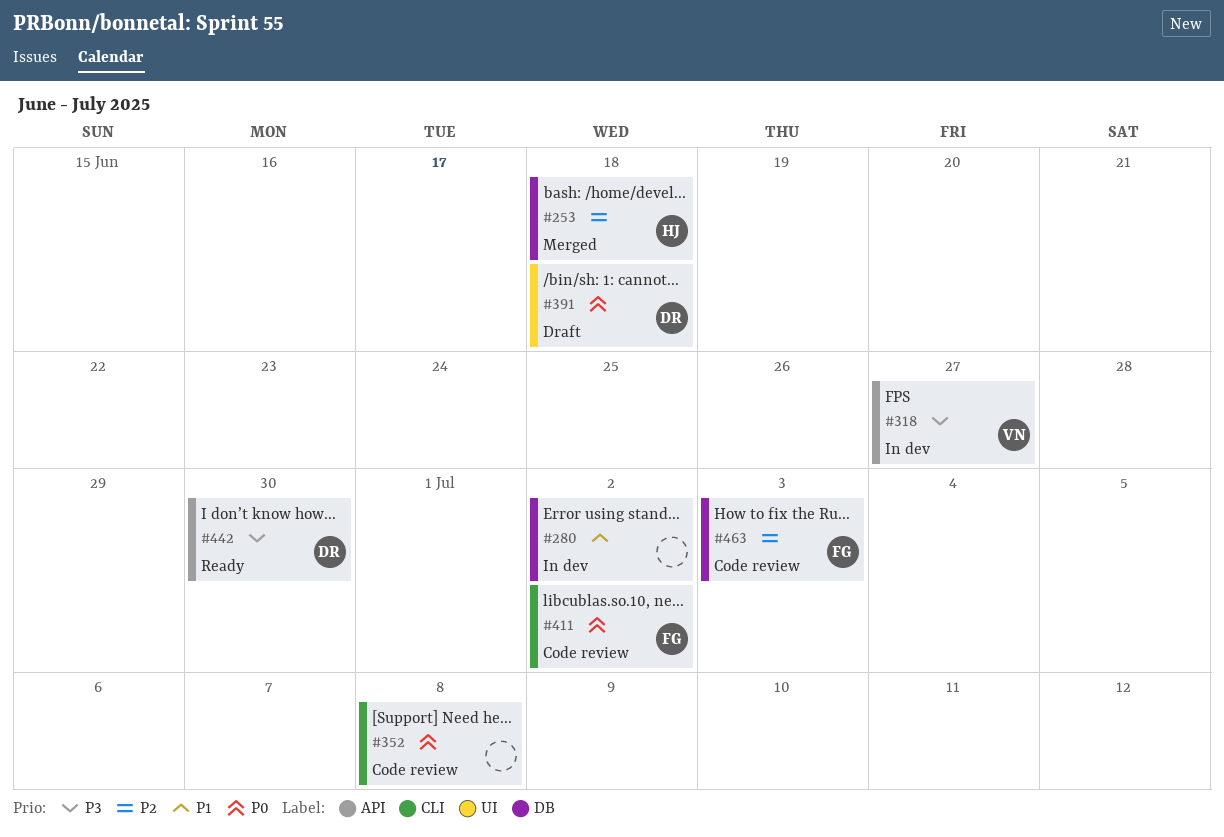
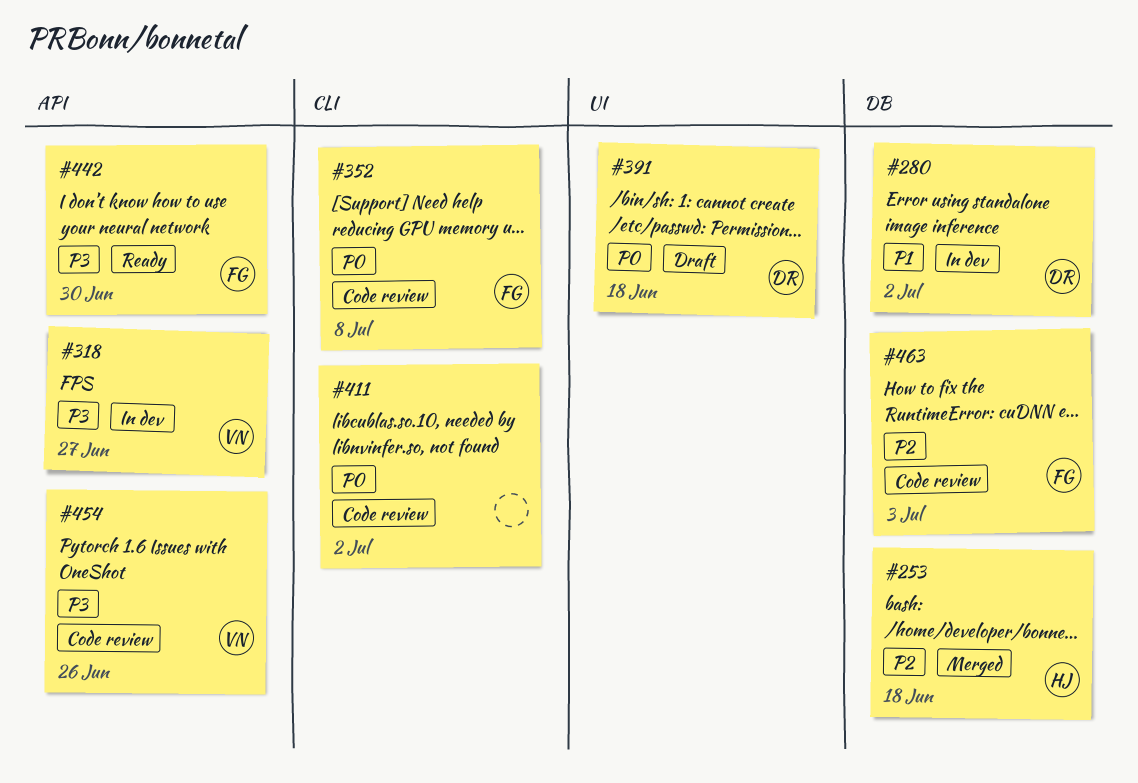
#280, owner: none -> DR
#352, owner: none -> FG
#411, owner: FG -> none
#442, owner: DR -> FG
#454: none -> present

